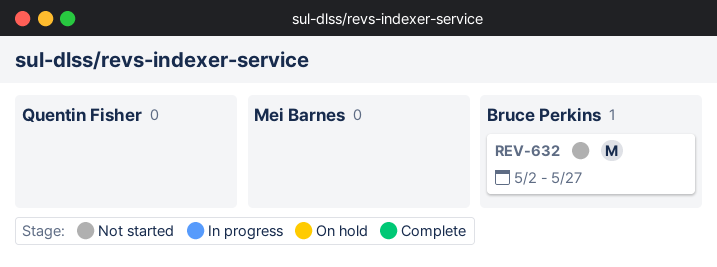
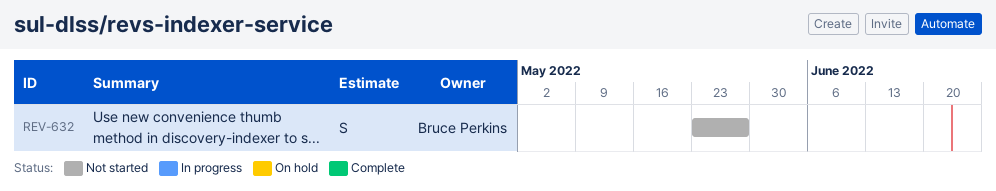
REV-632, estimate: M -> S
REV-632, start: May 2 -> May 23

